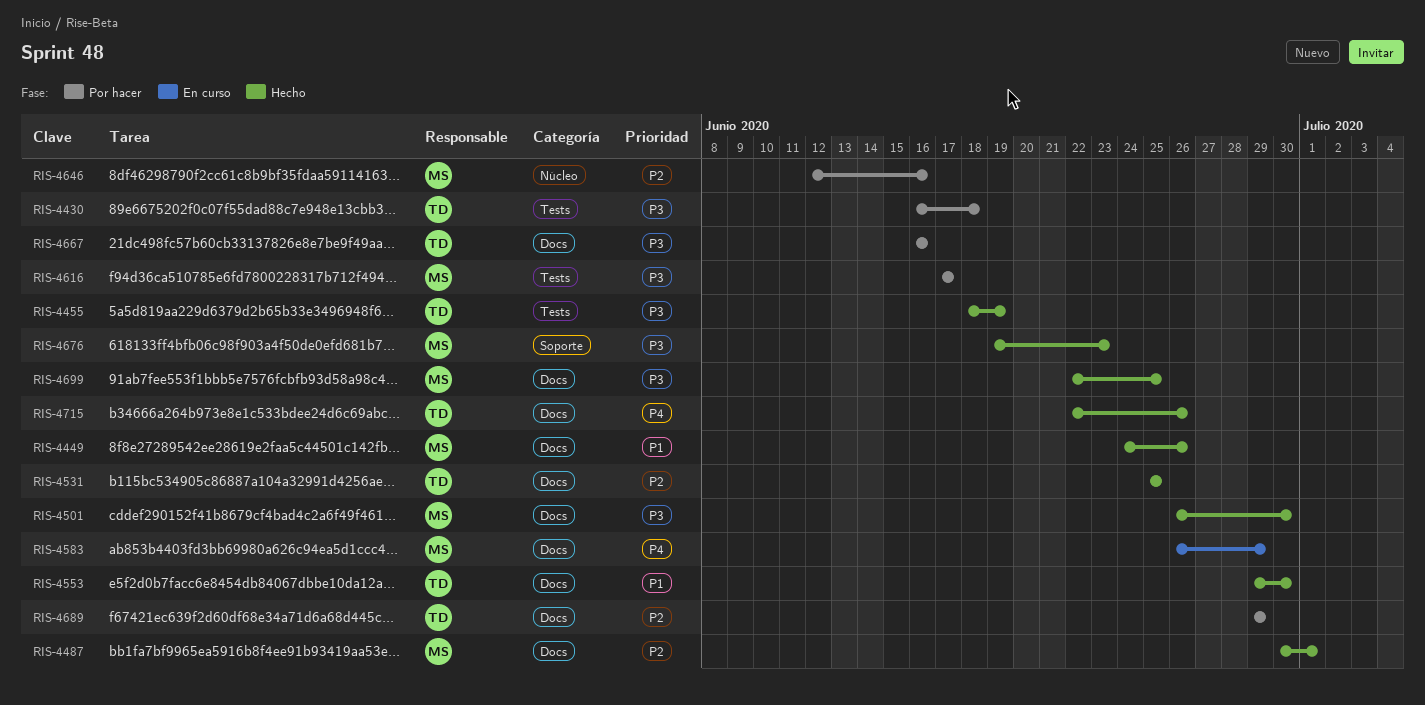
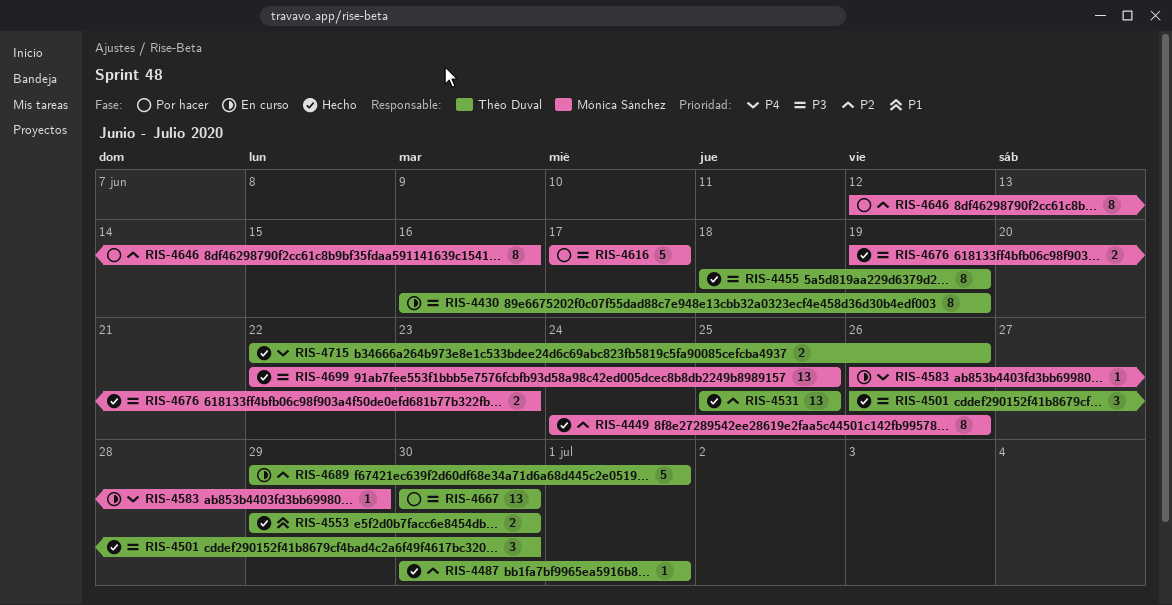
RIS-4430, status: Por hacer -> En curso
RIS-4430, due: Jun 18 -> Jun 19
RIS-4449, priority: P1 -> P2
RIS-4487, owner: Mónica Sánchez -> Théo Duval
RIS-4501, owner: Mónica Sánchez -> Théo Duval
RIS-4667, start: Jun 16 -> Jun 30
RIS-4667, due: Jun 16 -> Jun 30
RIS-4689, status: Por hacer -> En curso
RIS-4689, due: Jun 29 -> Jul 1

